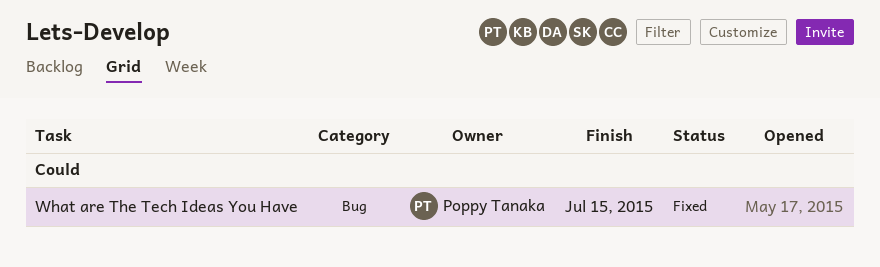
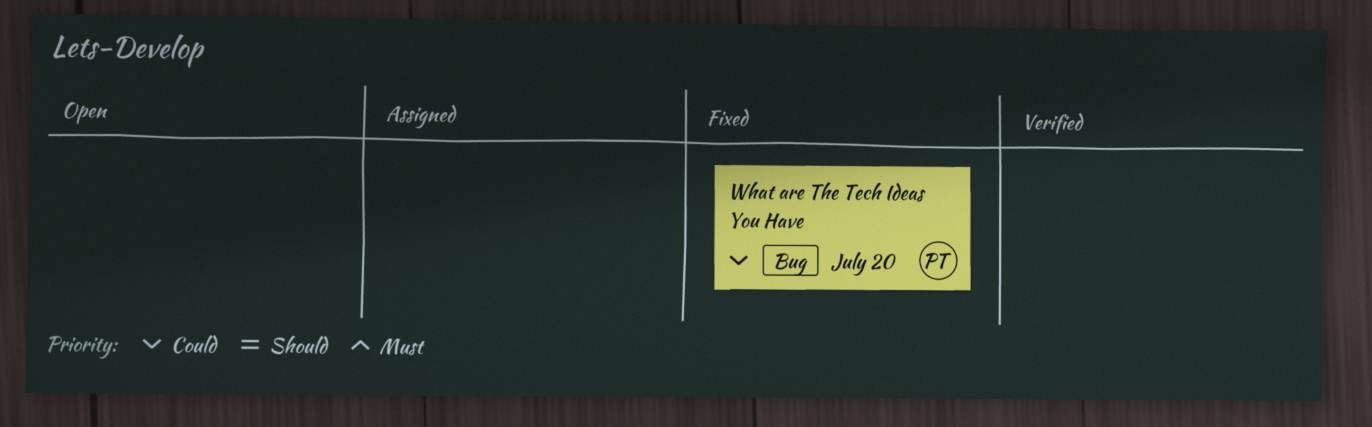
What are The Tech Ideas You Have, due: Jul 15 -> Jul 20

